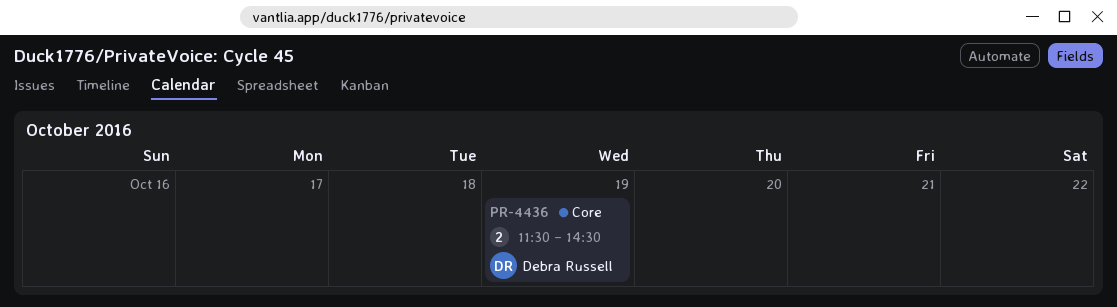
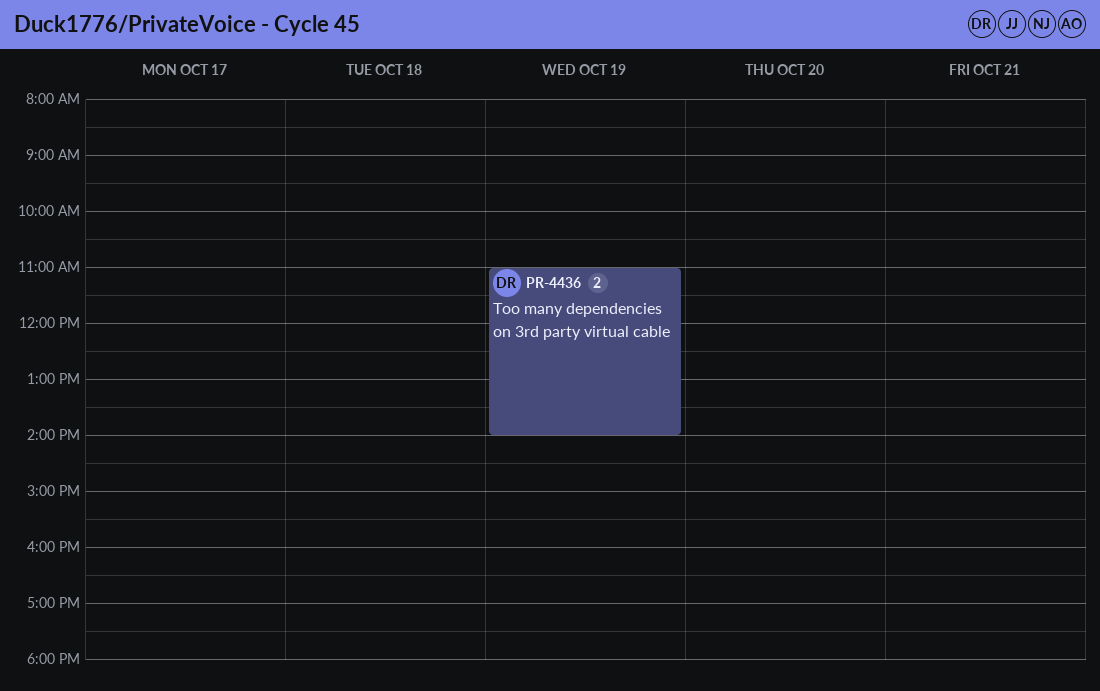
PR-4436, begins: 11:30 -> 11:00
PR-4436, ends: 14:30 -> 14:00

